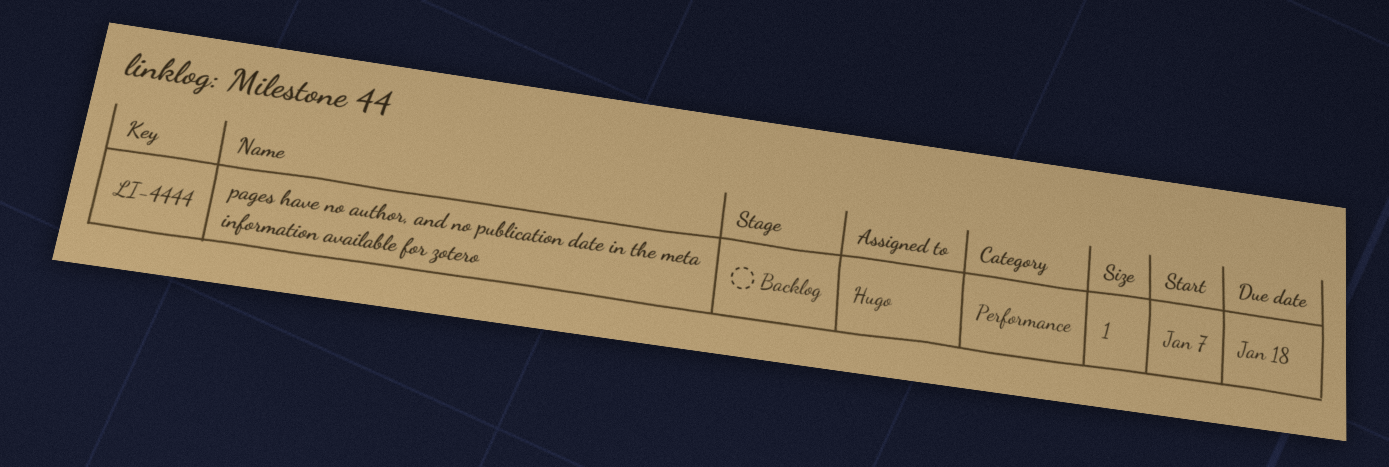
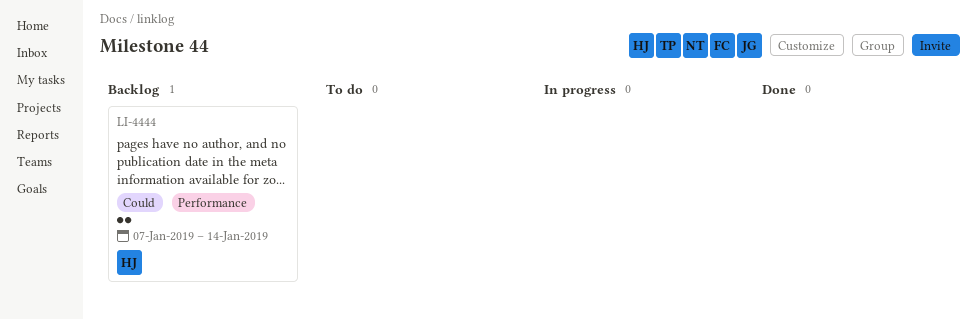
LI-4444, estimate: 1 -> 2
LI-4444, due: Jan 18 -> Jan 14

